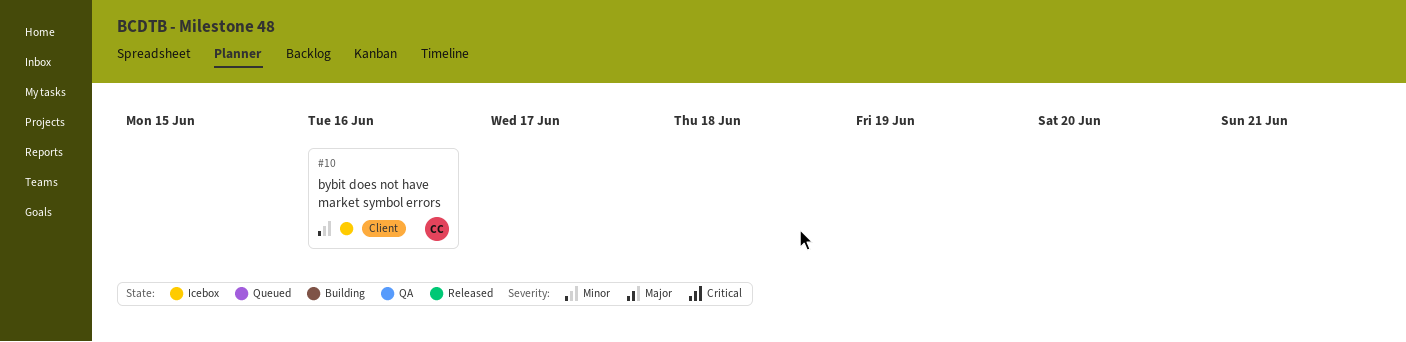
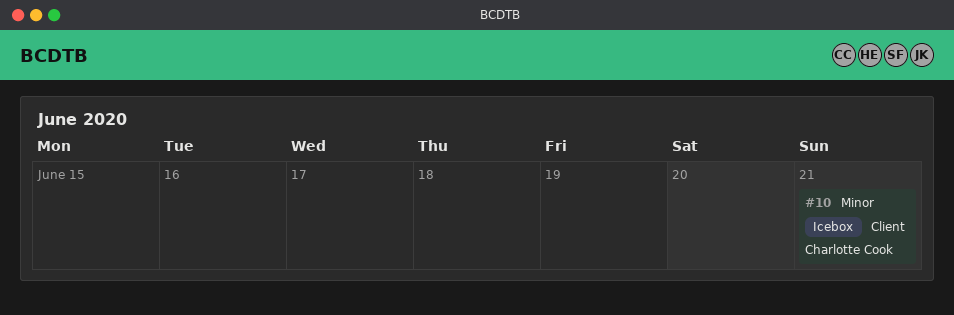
#10, due: Jun 16 -> Jun 21

